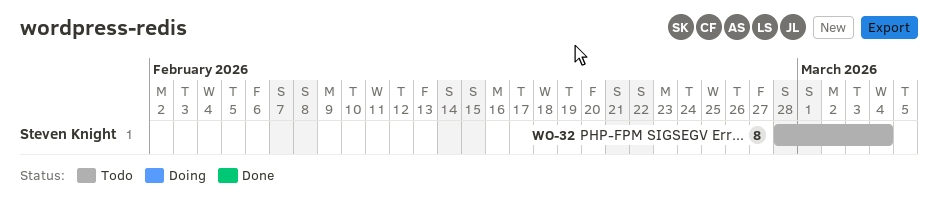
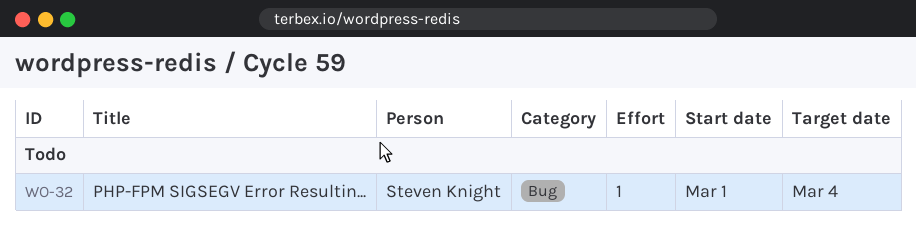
WO-32, estimate: 8 -> 1
WO-32, start: Feb 28 -> Mar 1

